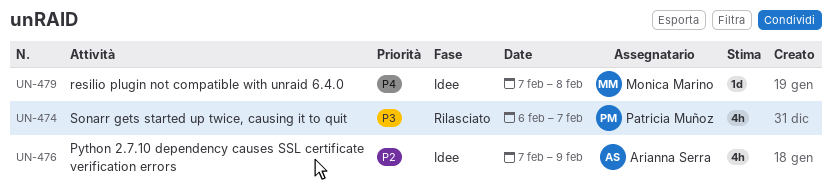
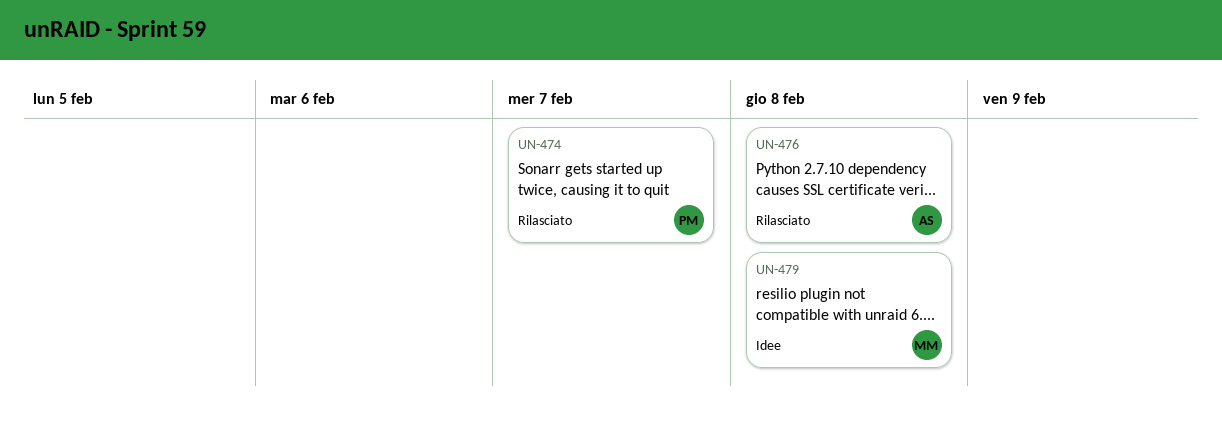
UN-476, status: Idee -> Rilasciato
UN-476, due: Feb 9 -> Feb 8

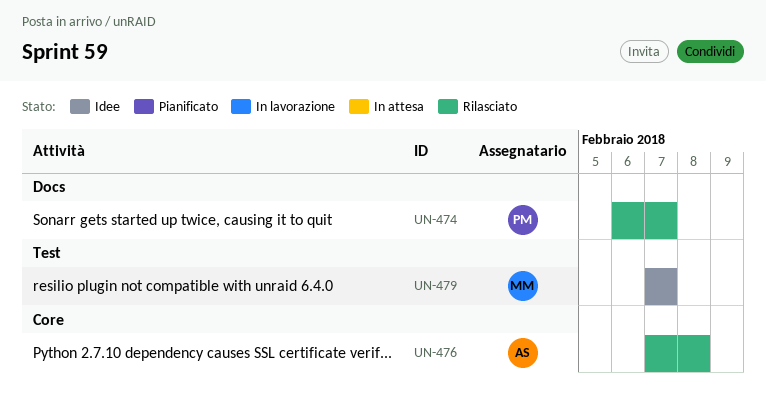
UN-479, due: Feb 8 -> Feb 7

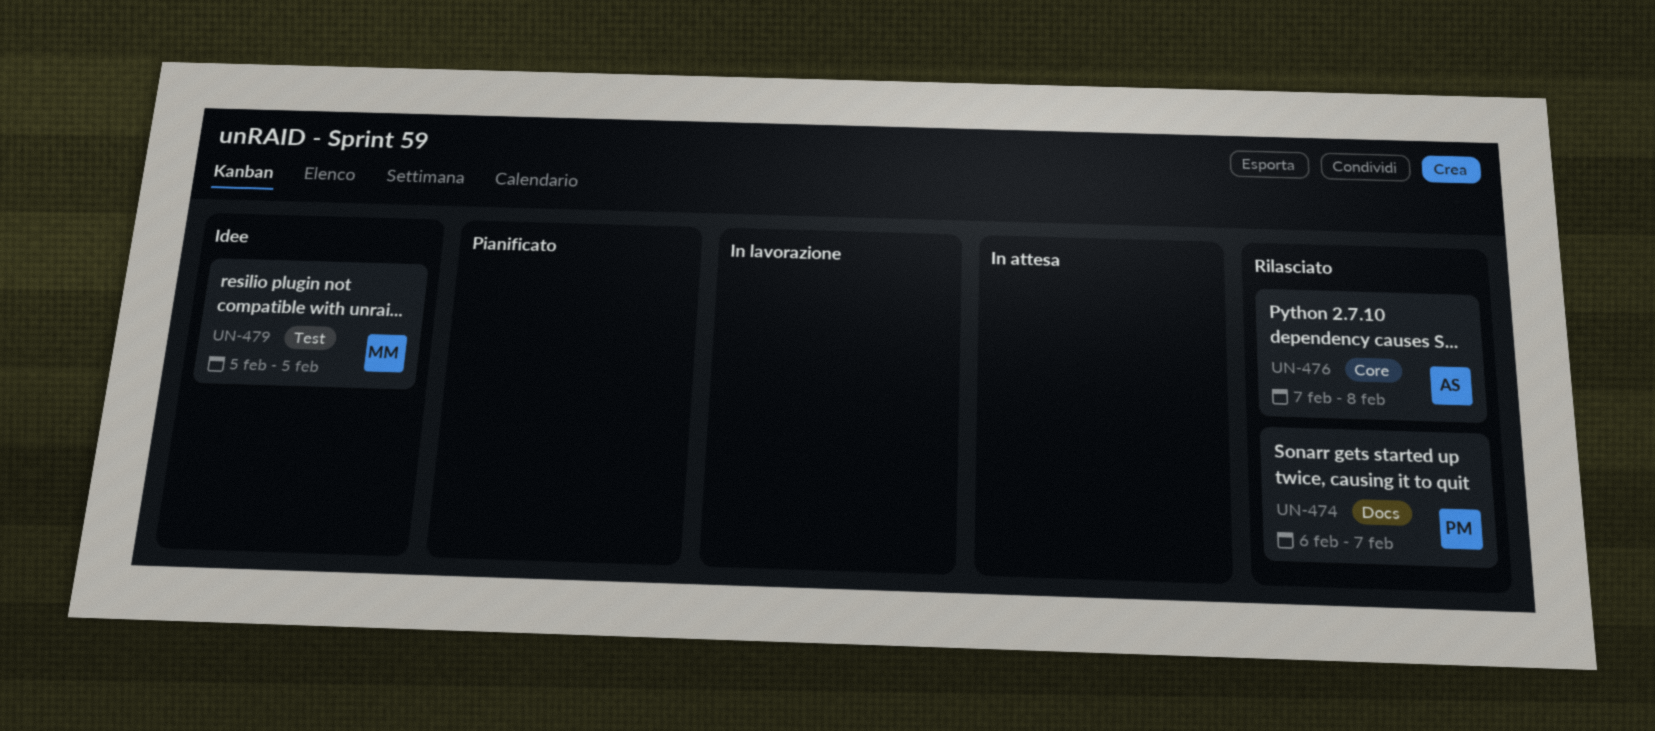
UN-479, start: Feb 7 -> Feb 5
UN-479, due: Feb 7 -> Feb 5

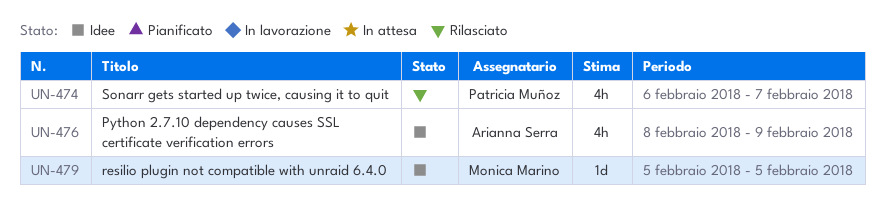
UN-476, status: Rilasciato -> Idee
UN-476, start: Feb 7 -> Feb 8
UN-476, due: Feb 8 -> Feb 9

